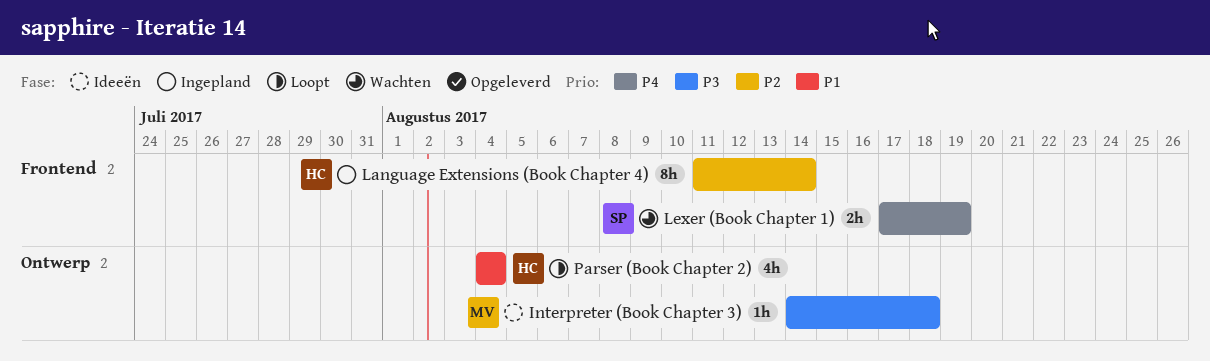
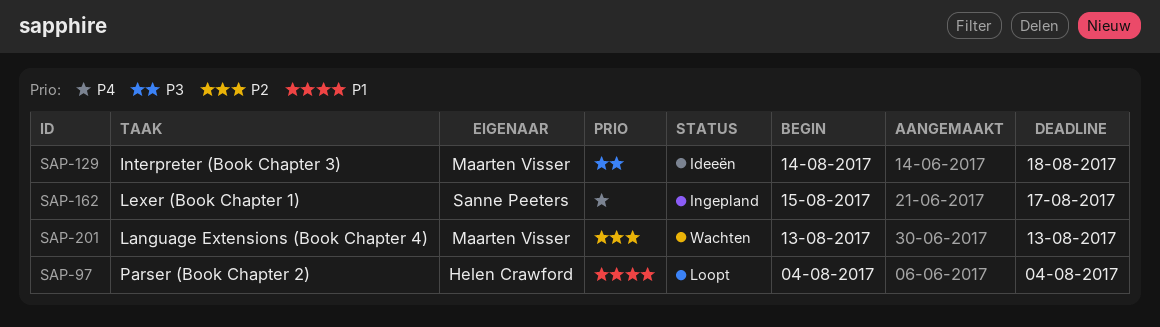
Language Extensions (Book Chapter 4), status: Ingepland -> Wachten
Language Extensions (Book Chapter 4), owner: Helen Crawford -> Maarten Visser
Language Extensions (Book Chapter 4), start: Aug 11 -> Aug 13
Language Extensions (Book Chapter 4), due: Aug 14 -> Aug 13
Lexer (Book Chapter 1), status: Wachten -> Ingepland
Lexer (Book Chapter 1), start: Aug 17 -> Aug 15
Lexer (Book Chapter 1), due: Aug 19 -> Aug 17

